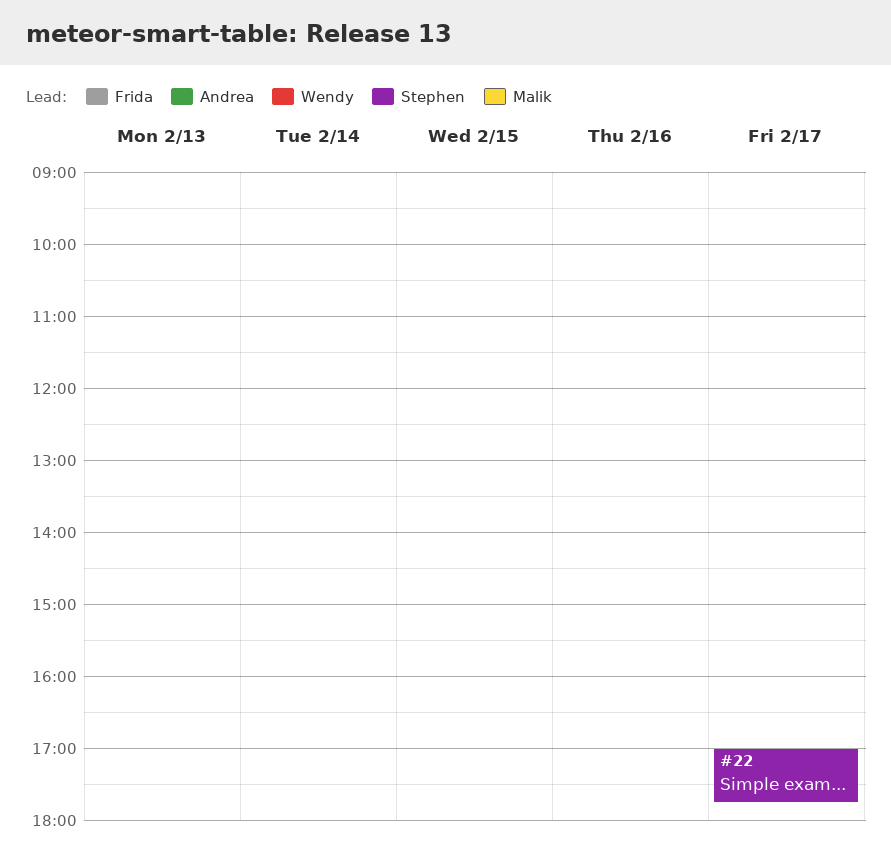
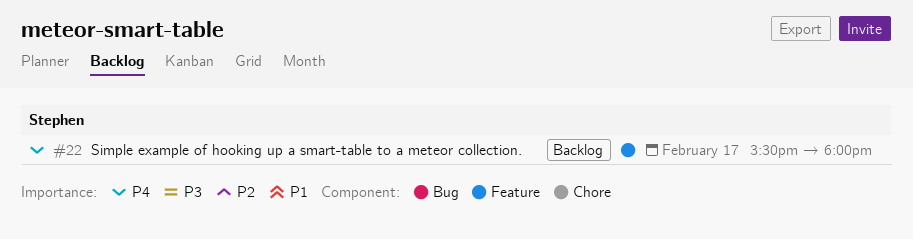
#22, begins: 17:00 -> 15:30
#22, ends: 17:45 -> 18:00

